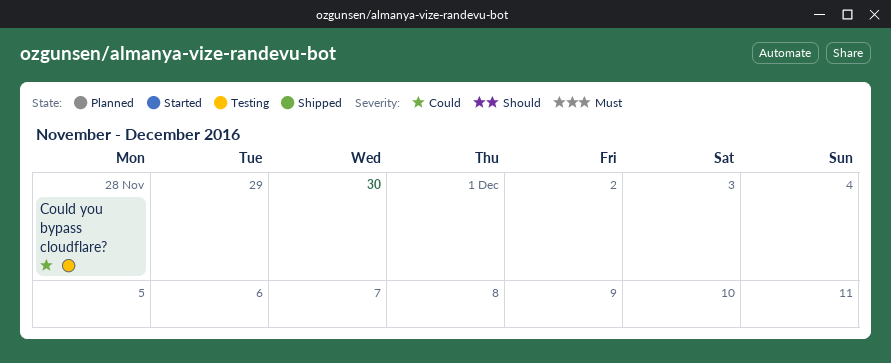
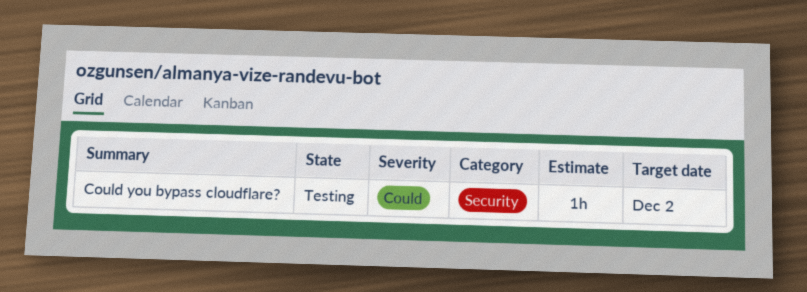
Could you bypass cloudflare?, due: Nov 28 -> Dec 2

